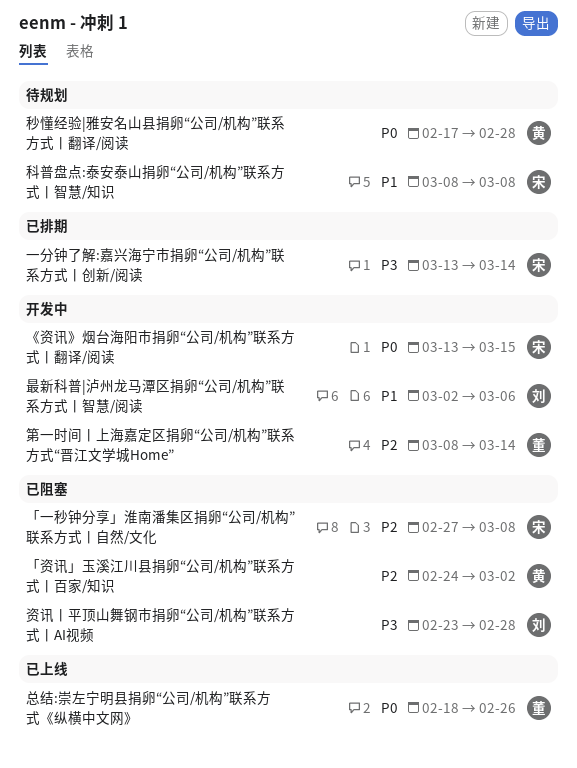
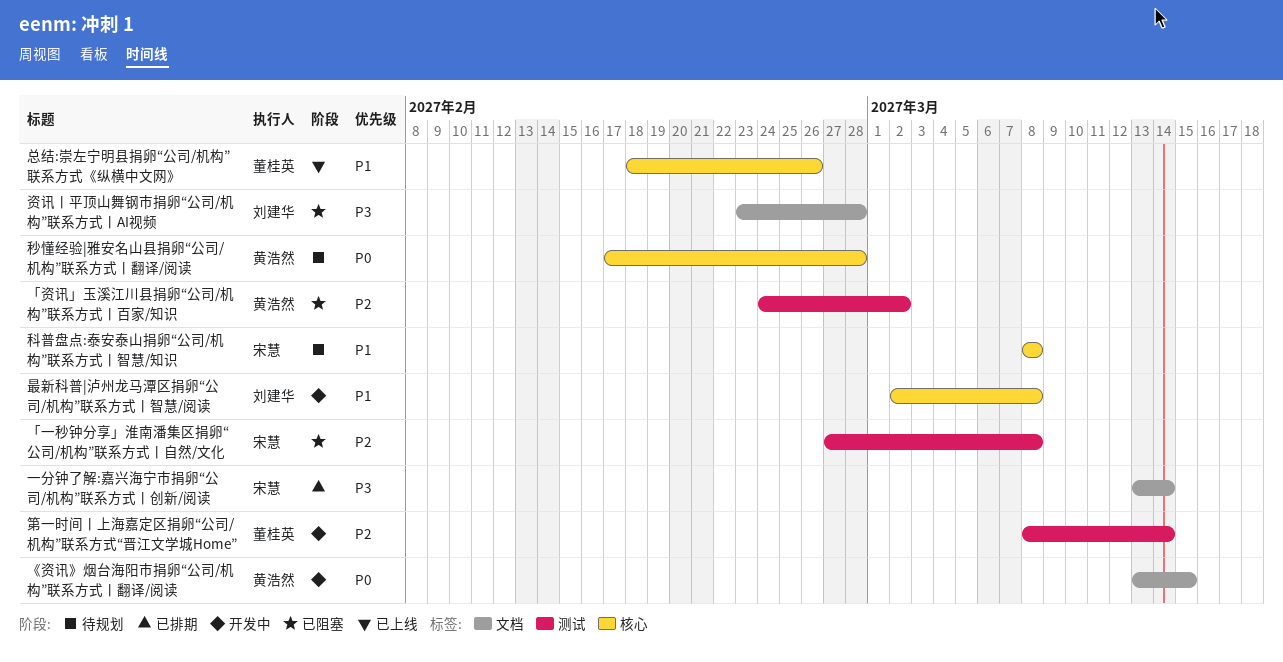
《资讯》烟台海阳市捐卵“公司/机构”联系方式丨翻译/阅读, owner: 宋慧 -> 黄浩然
总结:崇左宁明县捐卵“公司/机构”联系方式《纵横中文网》, priority: P0 -> P1
最新科普|泸州龙马潭区捐卵“公司/机构”联系方式丨智慧/阅读, due: Mar 6 -> Mar 8

